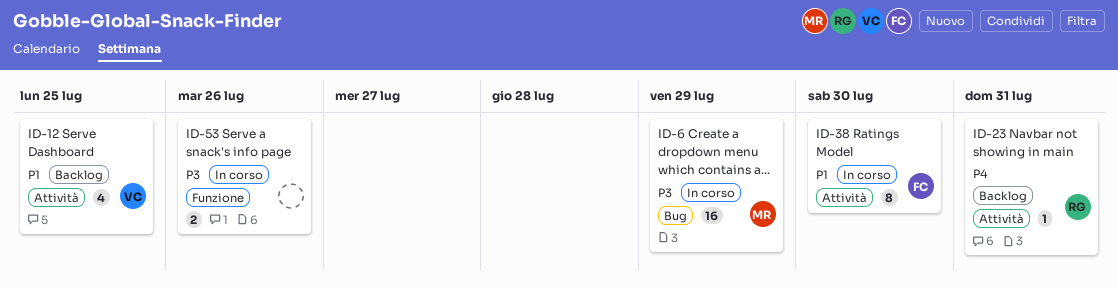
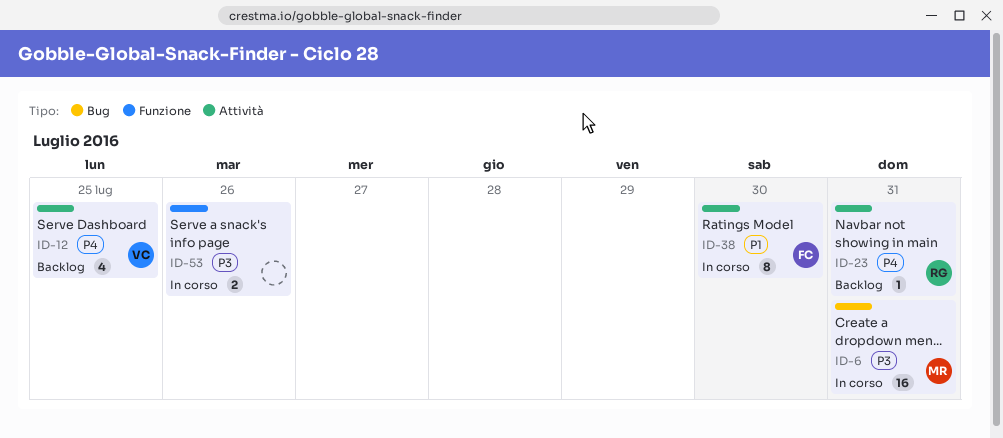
ID-6, due: Jul 29 -> Jul 31
ID-12, priority: P1 -> P4

